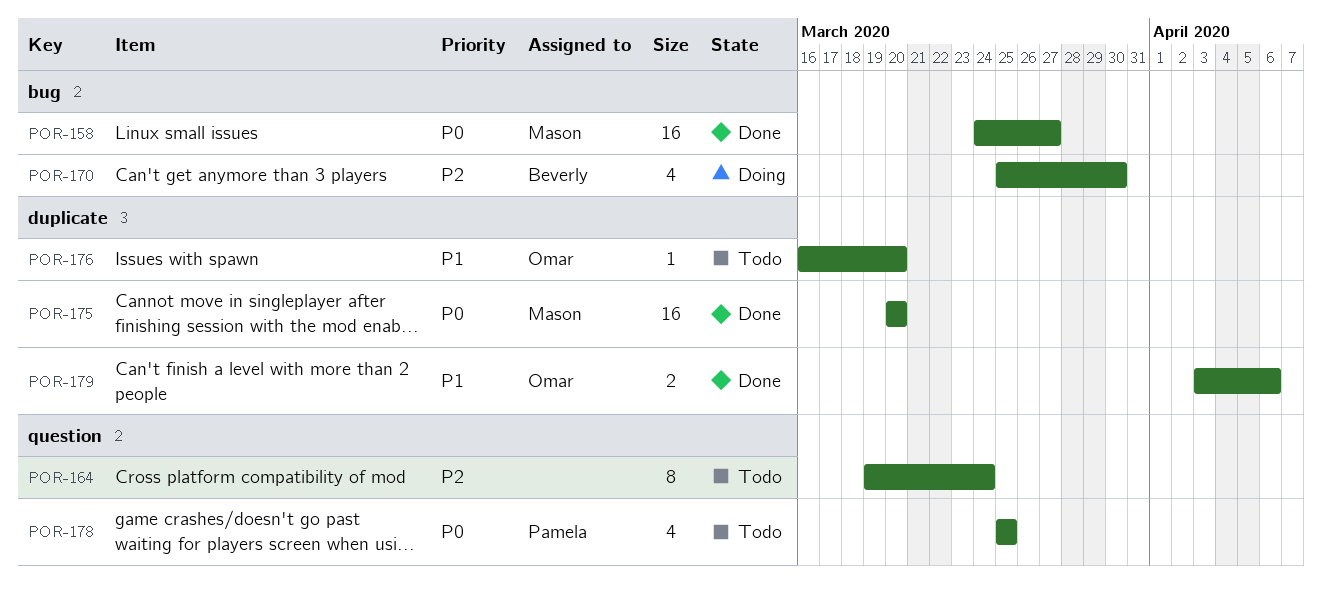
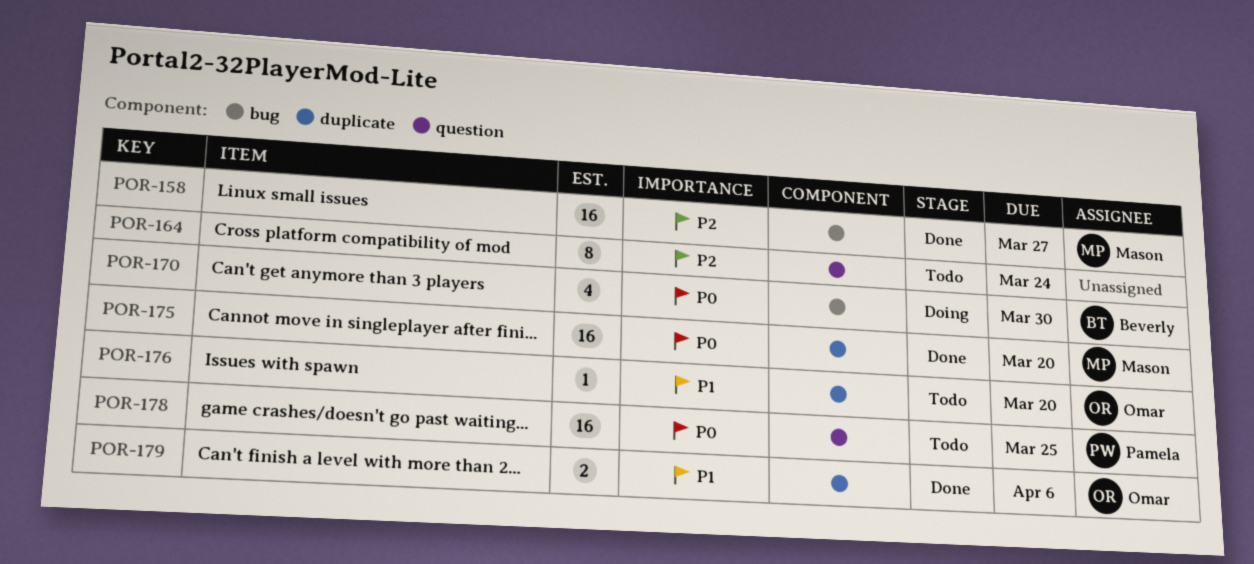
POR-158, priority: P0 -> P2
POR-170, priority: P2 -> P0
POR-178, estimate: 4 -> 16

